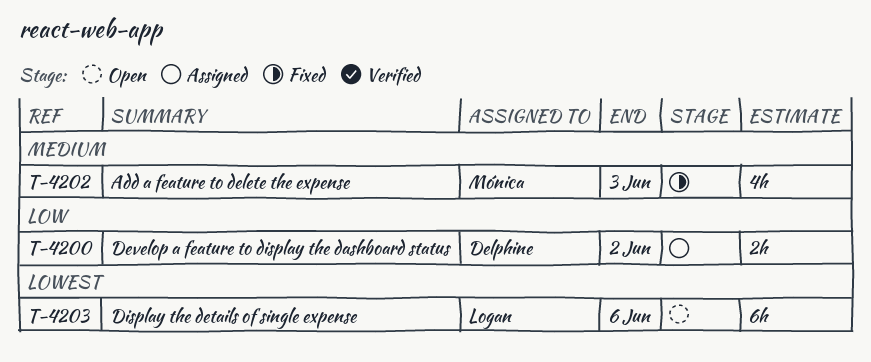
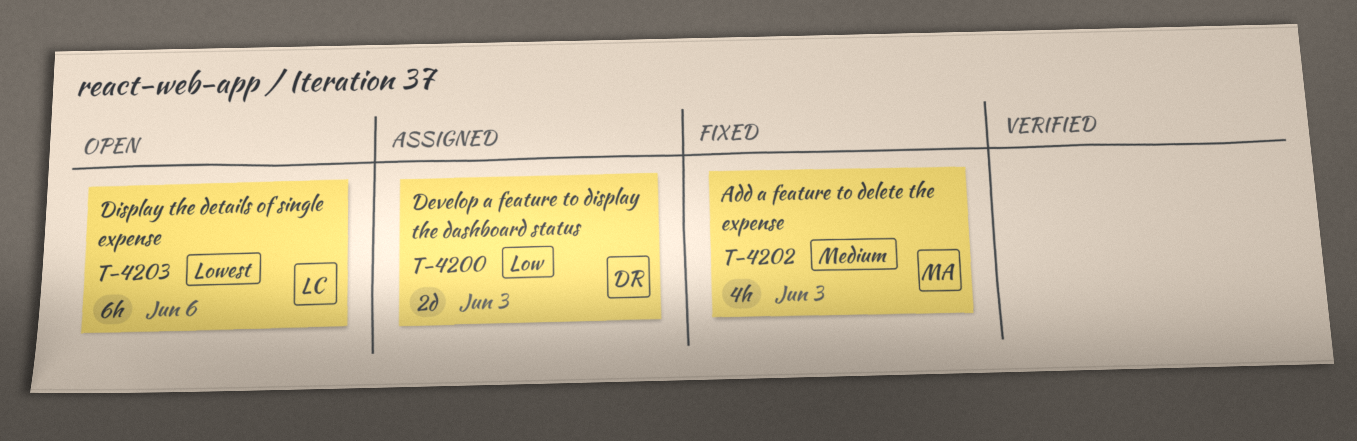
T-4200, estimate: 2h -> 2d
T-4200, due: Jun 2 -> Jun 3

